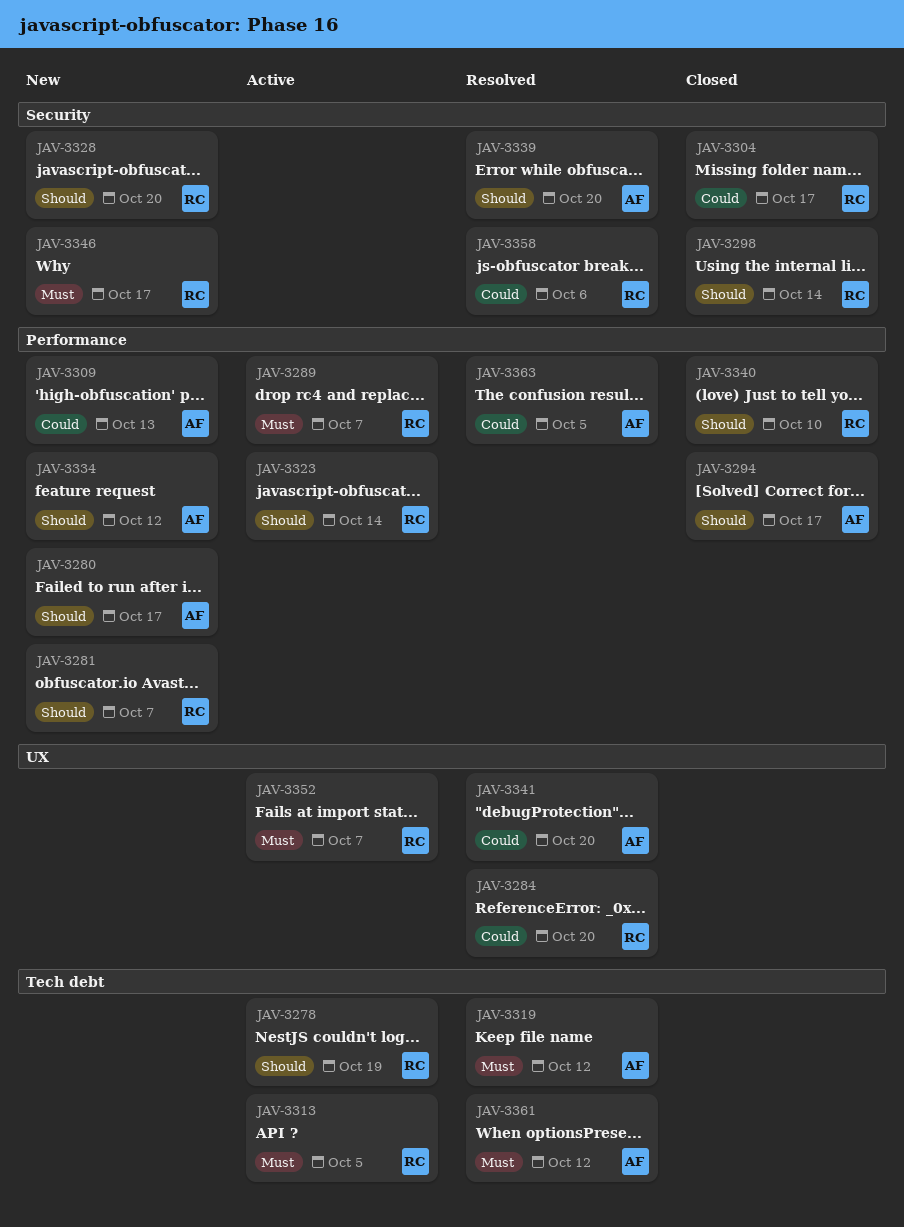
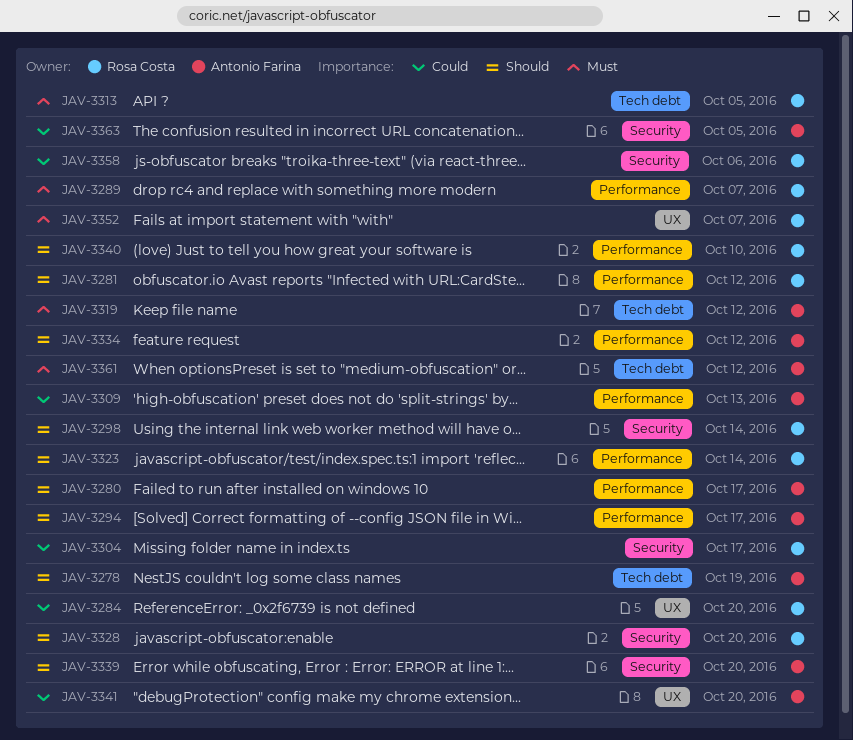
JAV-3278, owner: Rosa Costa -> Antonio Farina
JAV-3281, due: Oct 7 -> Oct 12
JAV-3346: present -> none
JAV-3363, label: Performance -> Security

